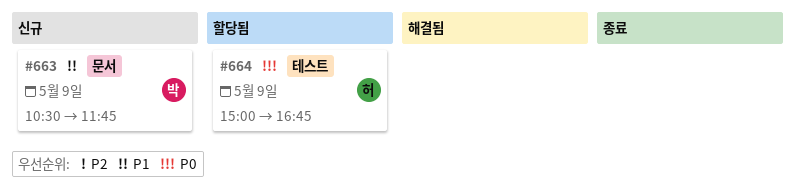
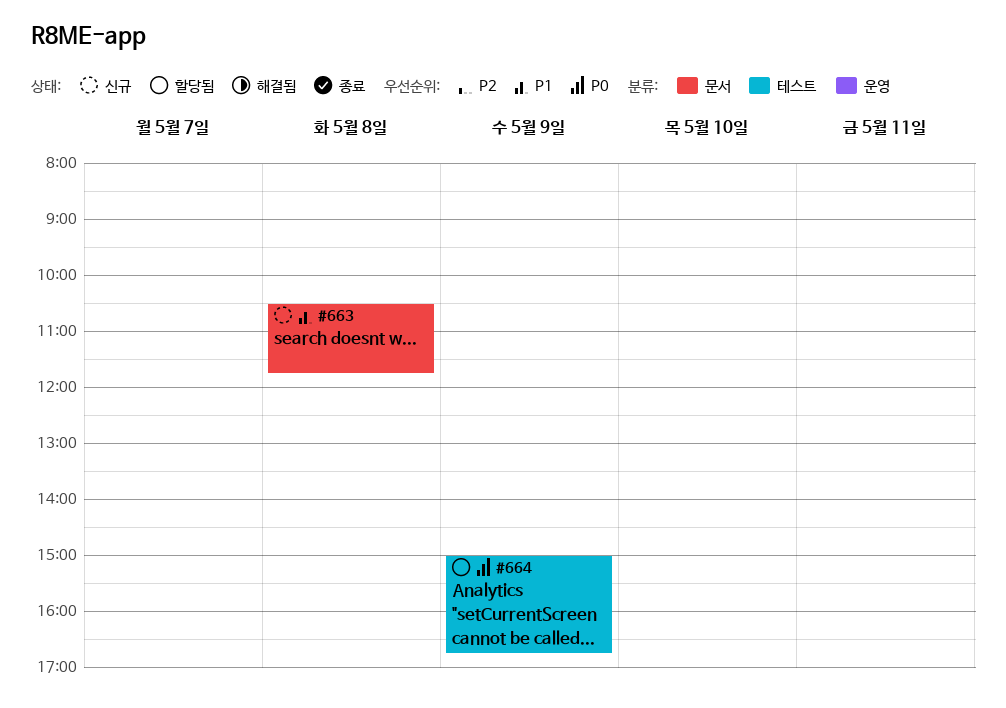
#663, day: May 9 -> May 8

